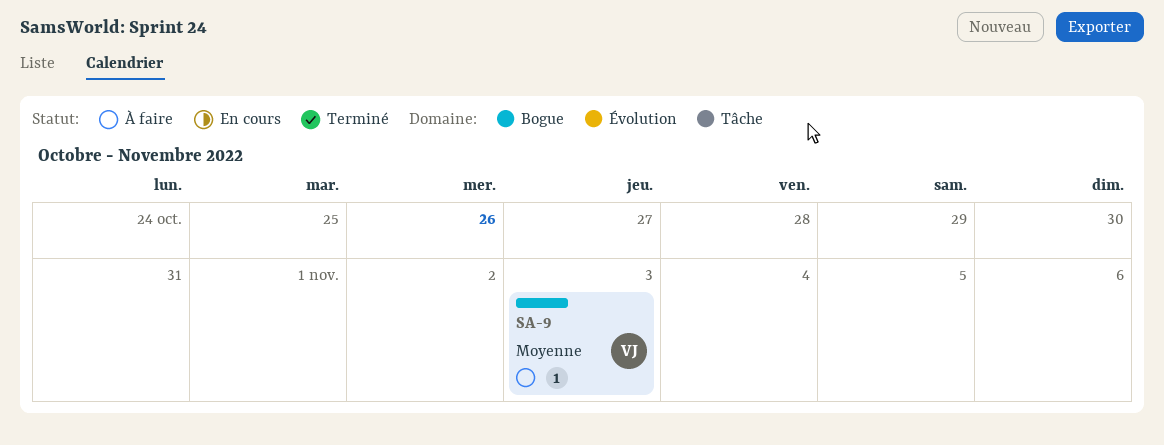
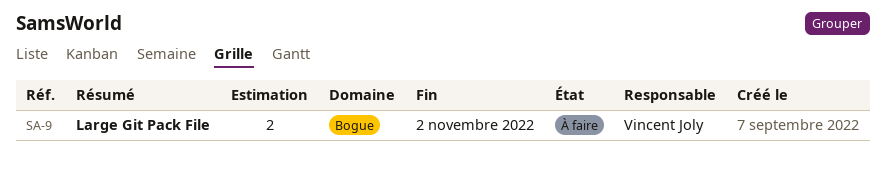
SA-9, estimate: 1 -> 2
SA-9, due: Nov 3 -> Nov 2

